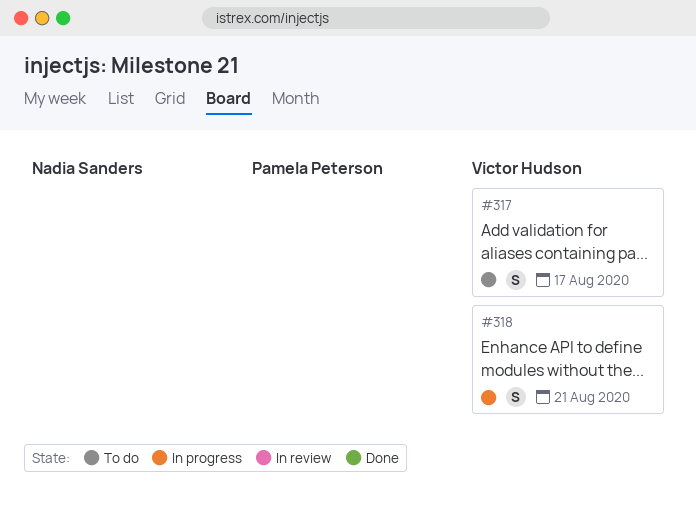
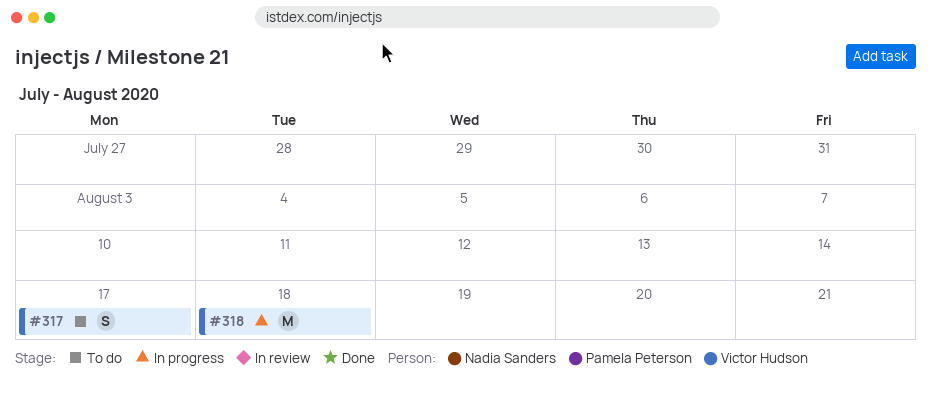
#318, estimate: S -> M
#318, due: Aug 21 -> Aug 18

